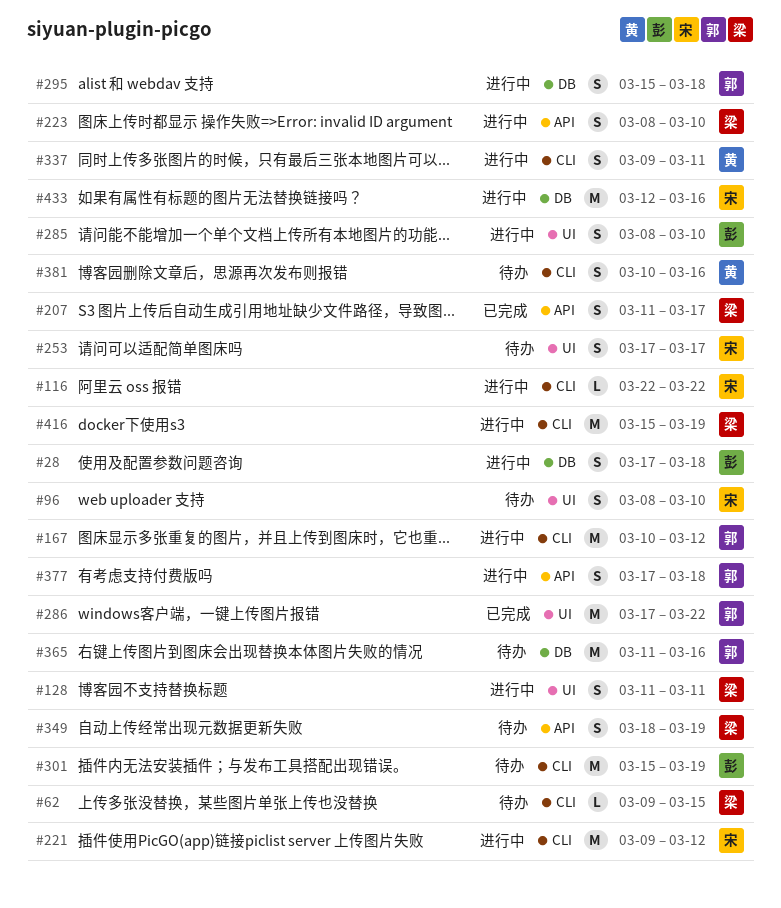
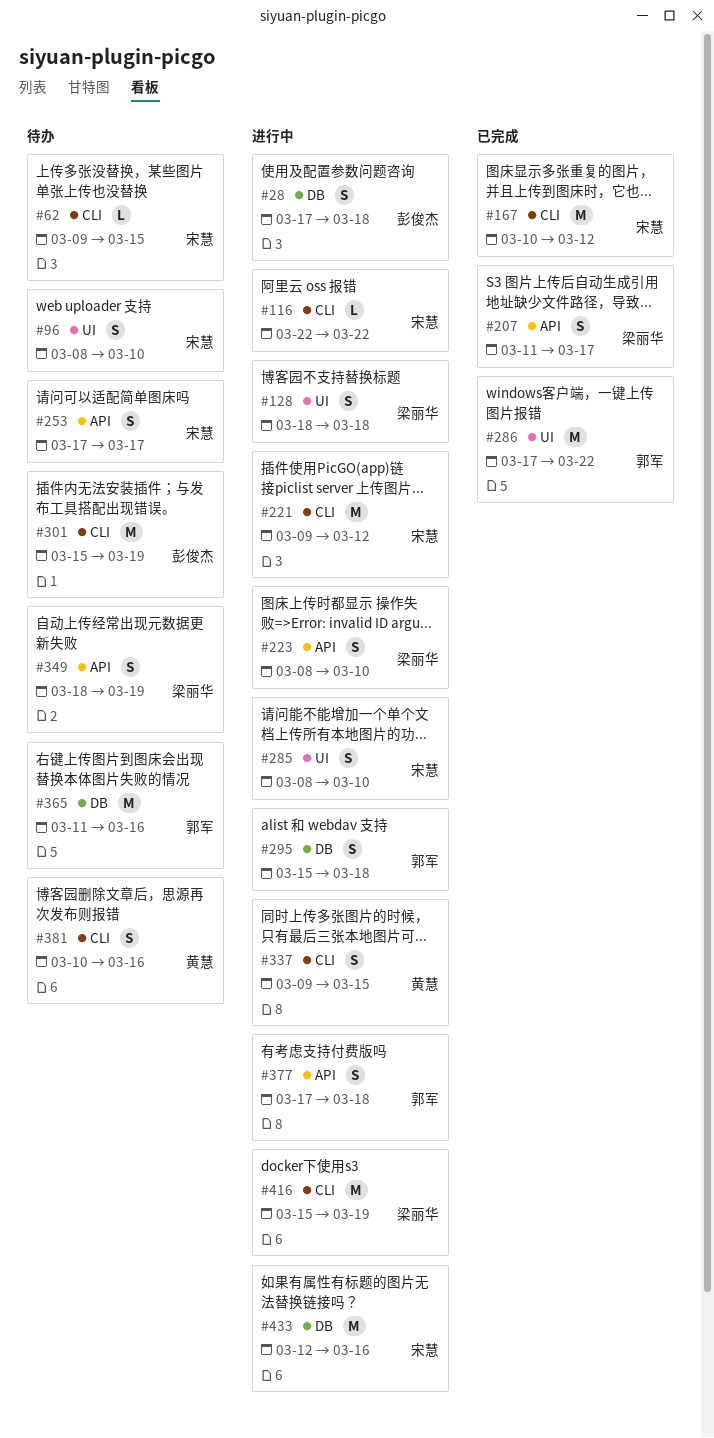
#62, owner: 梁丽华 -> 宋慧
#128, start: Mar 11 -> Mar 18
#128, due: Mar 11 -> Mar 18
#167, status: 进行中 -> 已完成
#167, owner: 郭军 -> 宋慧
#253, label: UI -> API
#285, owner: 彭俊杰 -> 宋慧
#337, due: Mar 11 -> Mar 15

